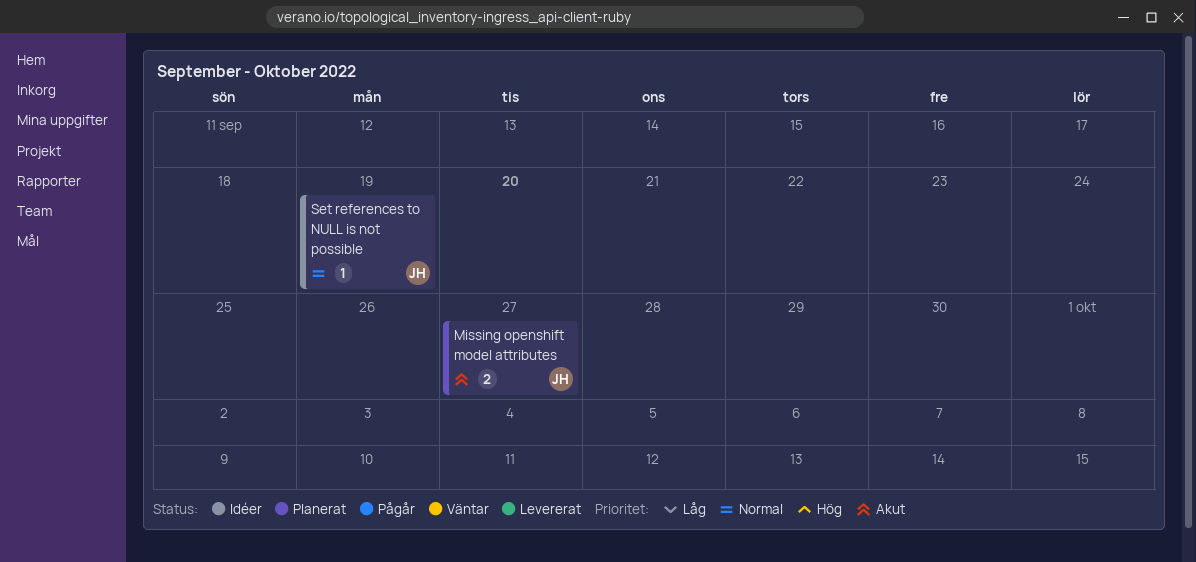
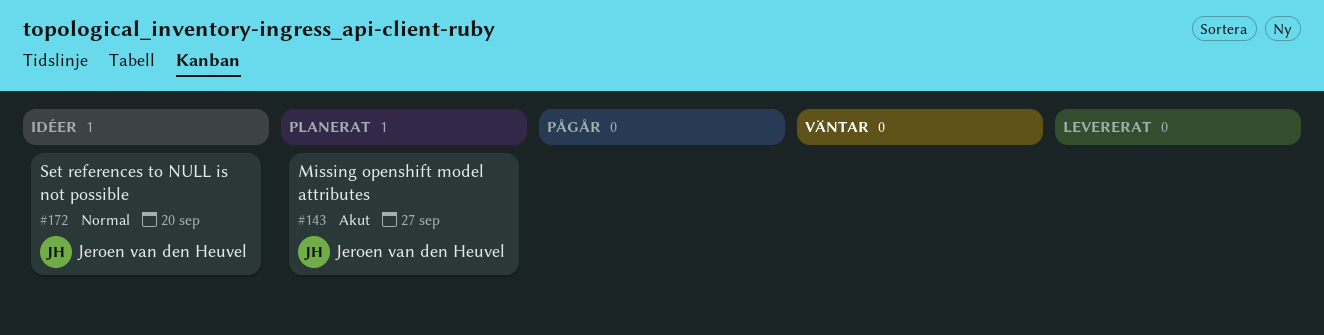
Set references to NULL is not possible, due: Sep 19 -> Sep 20

